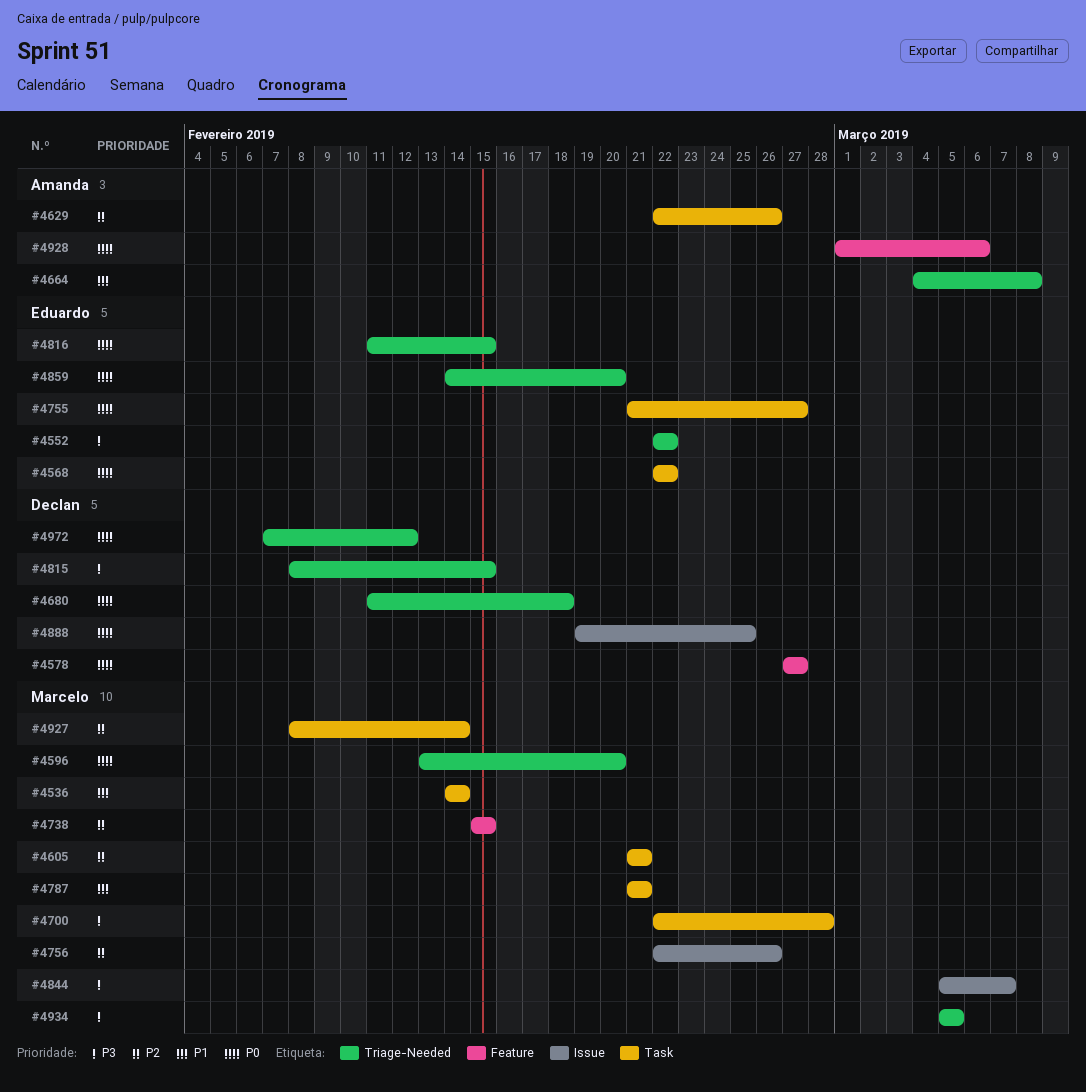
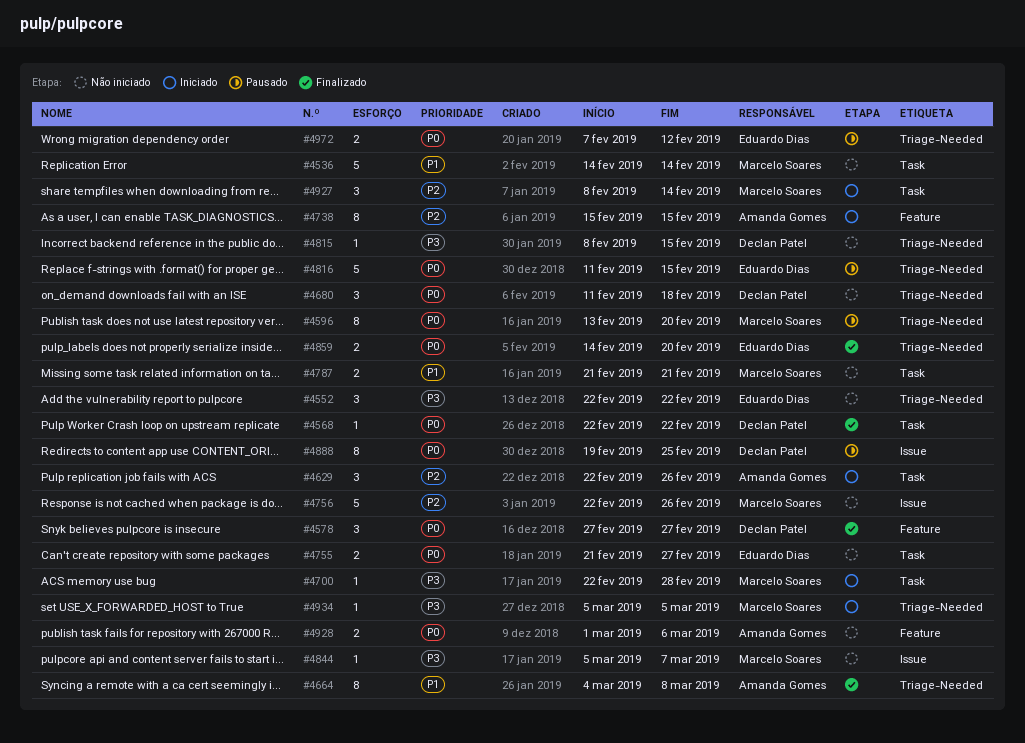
#4568, owner: Eduardo Dias -> Declan Patel
#4605: present -> none
#4738, owner: Marcelo Soares -> Amanda Gomes
#4972, owner: Declan Patel -> Eduardo Dias

